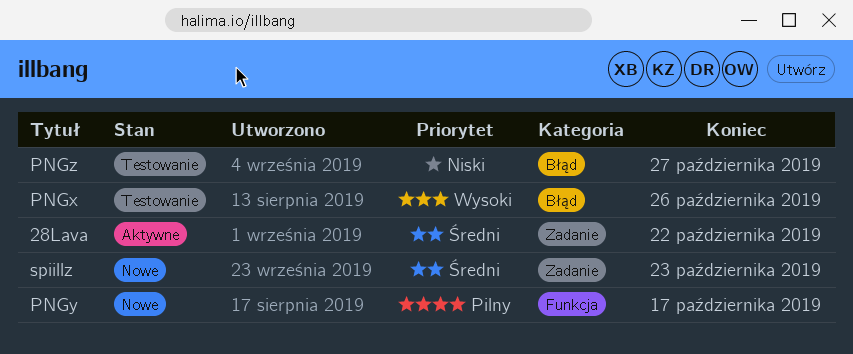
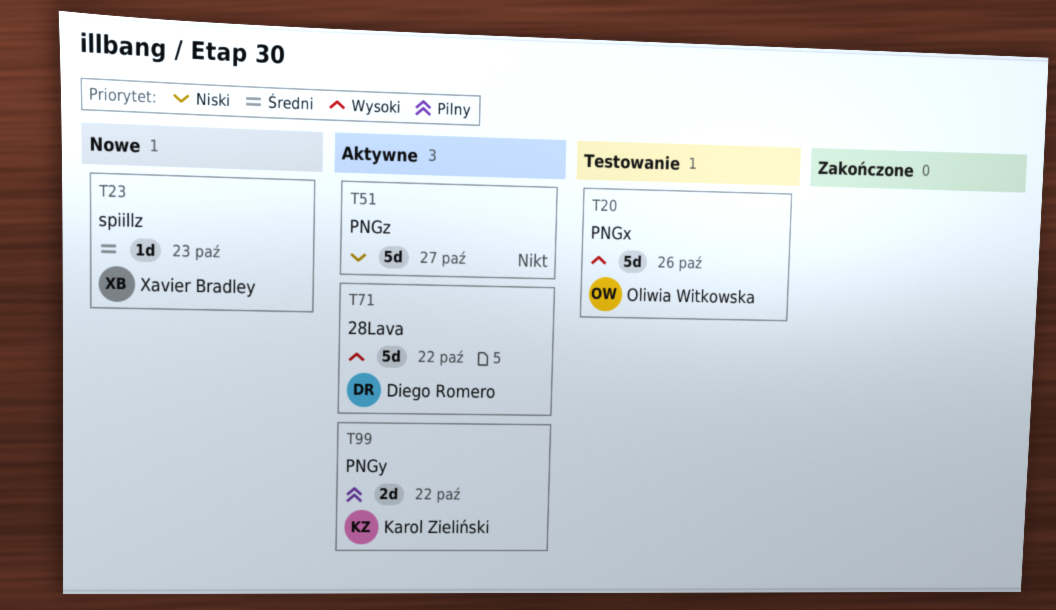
28Lava, priority: Średni -> Wysoki
PNGy, status: Nowe -> Aktywne
PNGy, due: Oct 17 -> Oct 22
PNGz, status: Testowanie -> Aktywne

